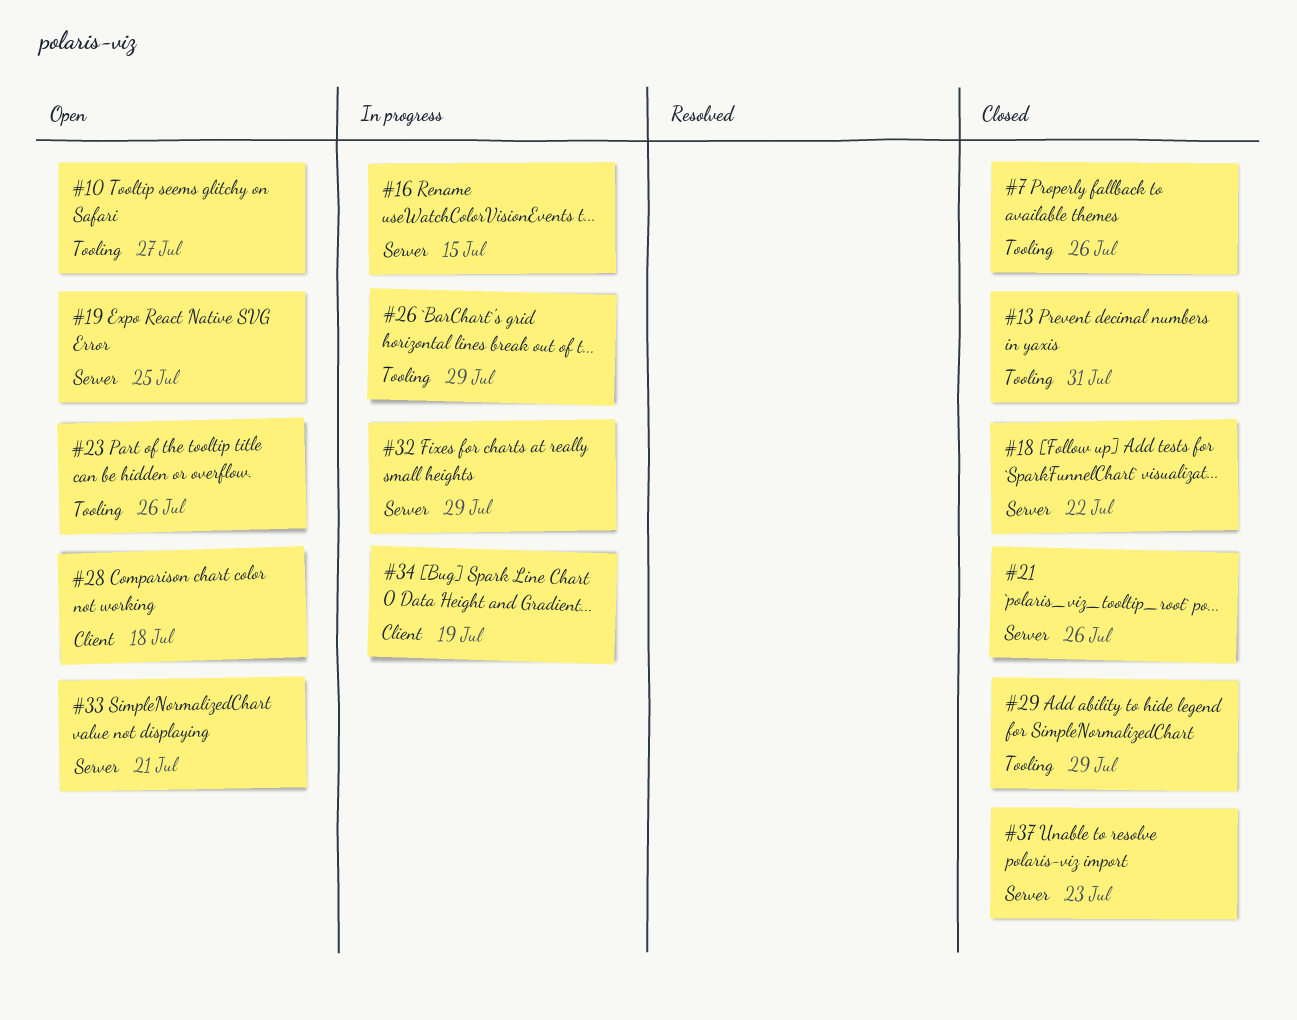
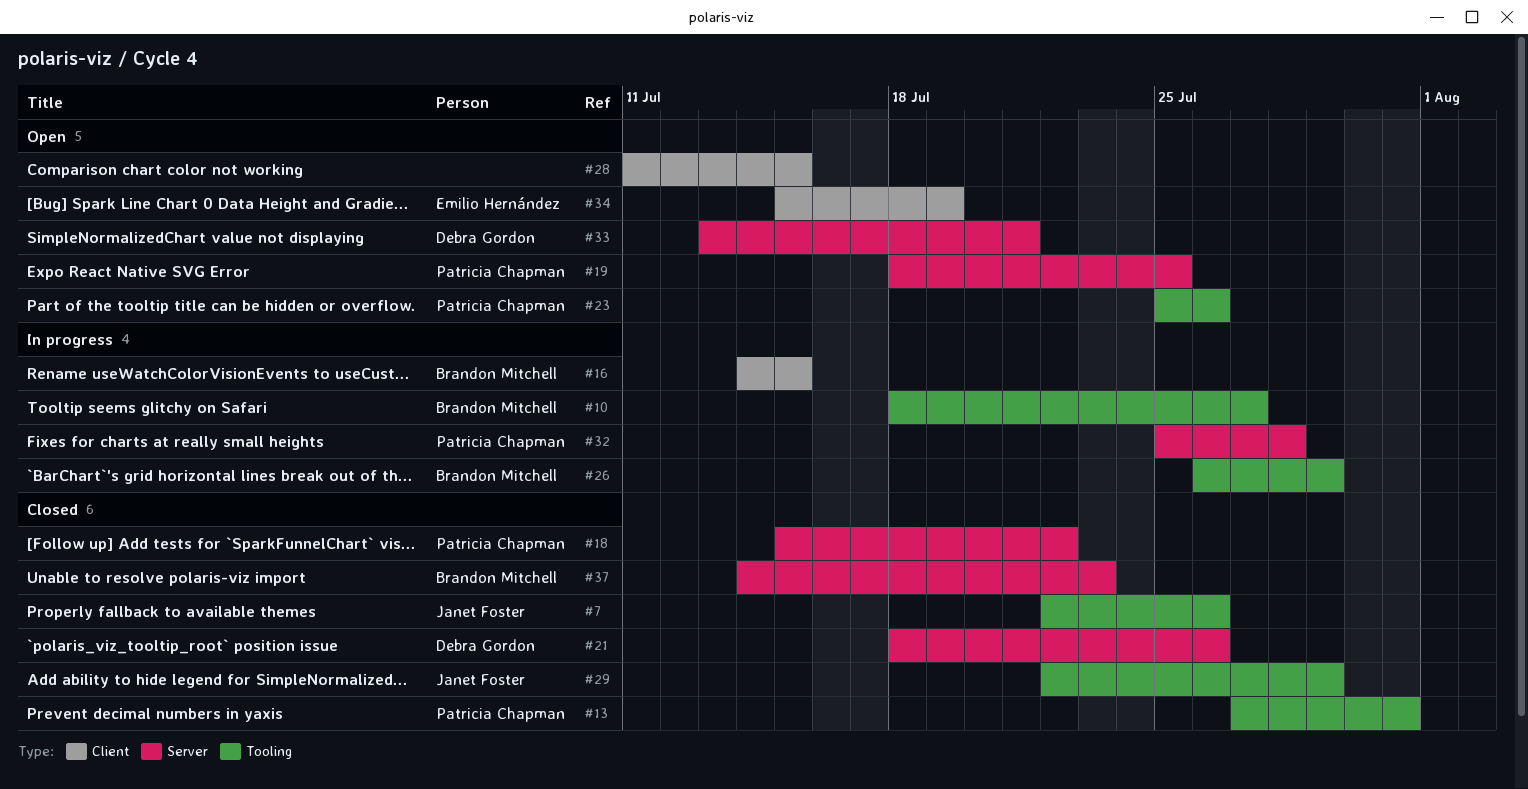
#10, status: Open -> In progress
#16, label: Server -> Client
#28, due: Jul 18 -> Jul 15
#32, due: Jul 29 -> Jul 28
#34, status: In progress -> Open

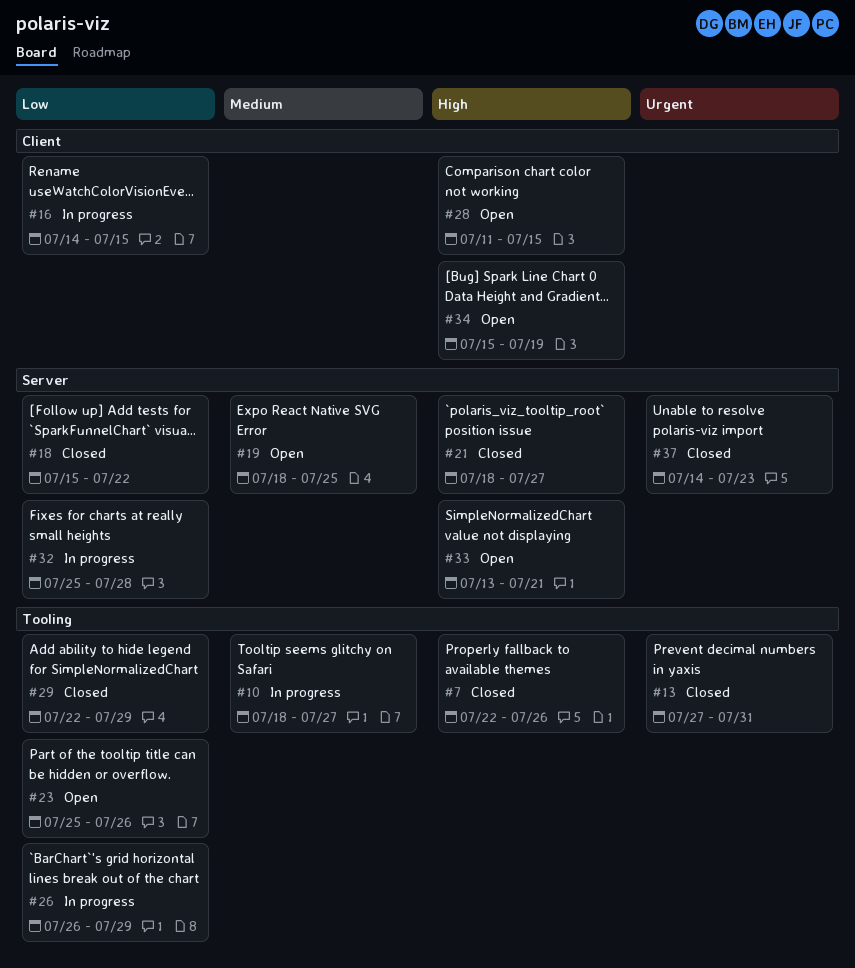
#21, due: Jul 26 -> Jul 27

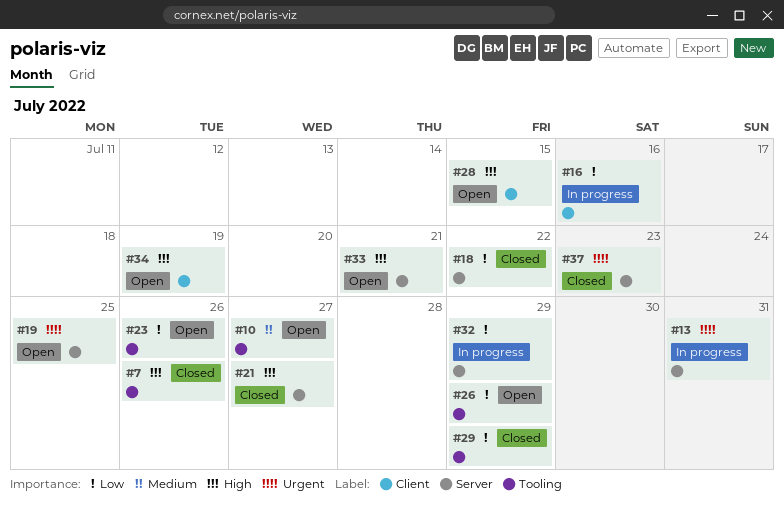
#10, status: In progress -> Open
#13, status: Closed -> In progress
#13, label: Tooling -> Server
#16, due: Jul 15 -> Jul 16
#19, priority: Medium -> Urgent
#26, status: In progress -> Open
#32, due: Jul 28 -> Jul 29

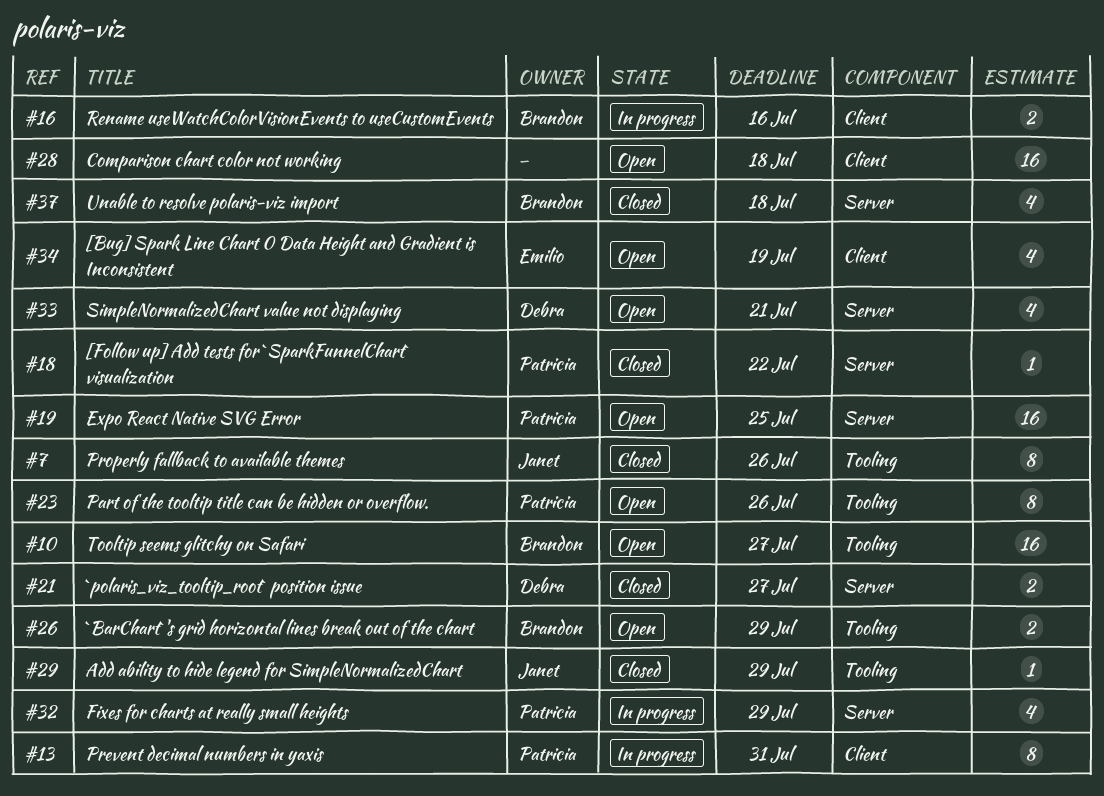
#13, label: Server -> Client
#28, due: Jul 15 -> Jul 18
#37, due: Jul 23 -> Jul 18

